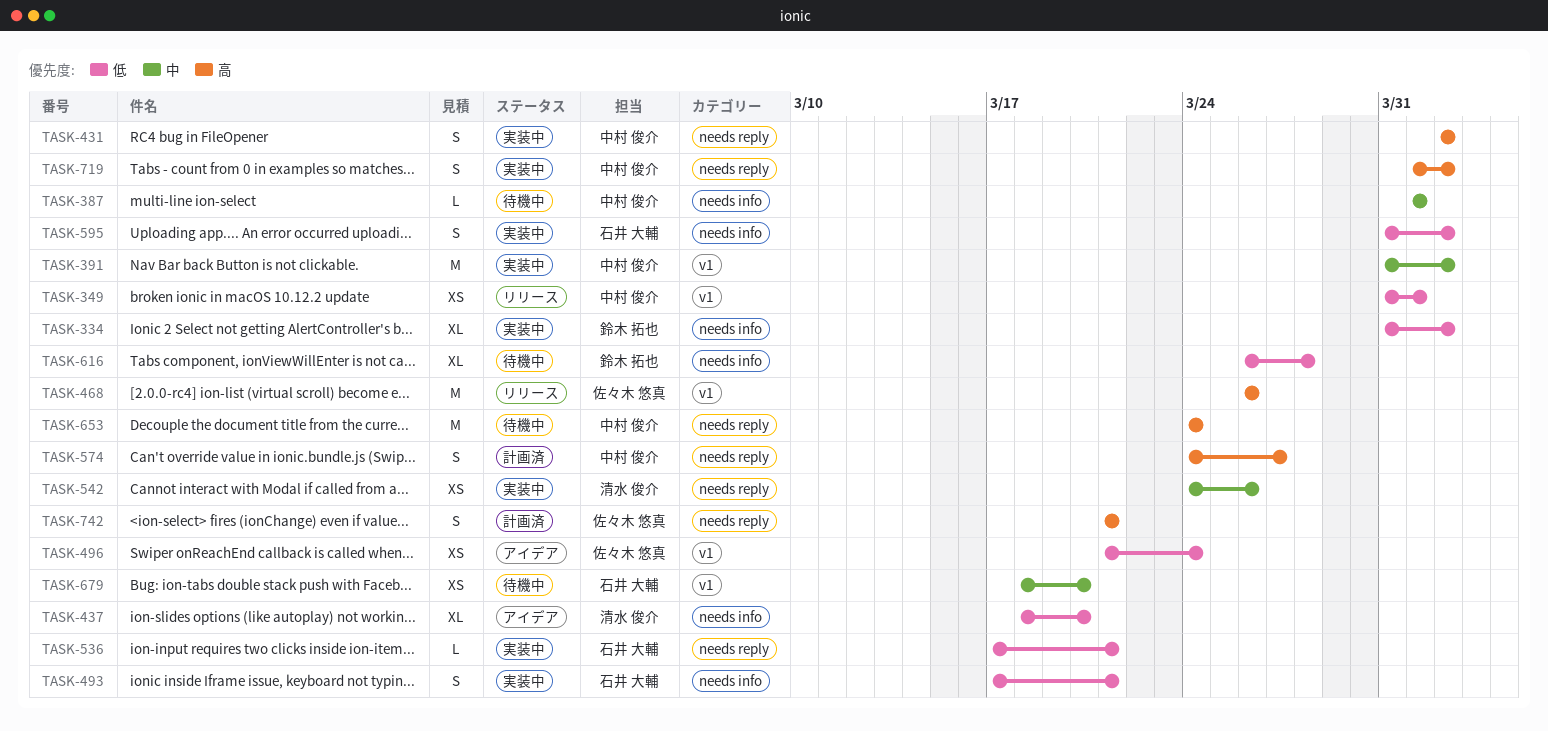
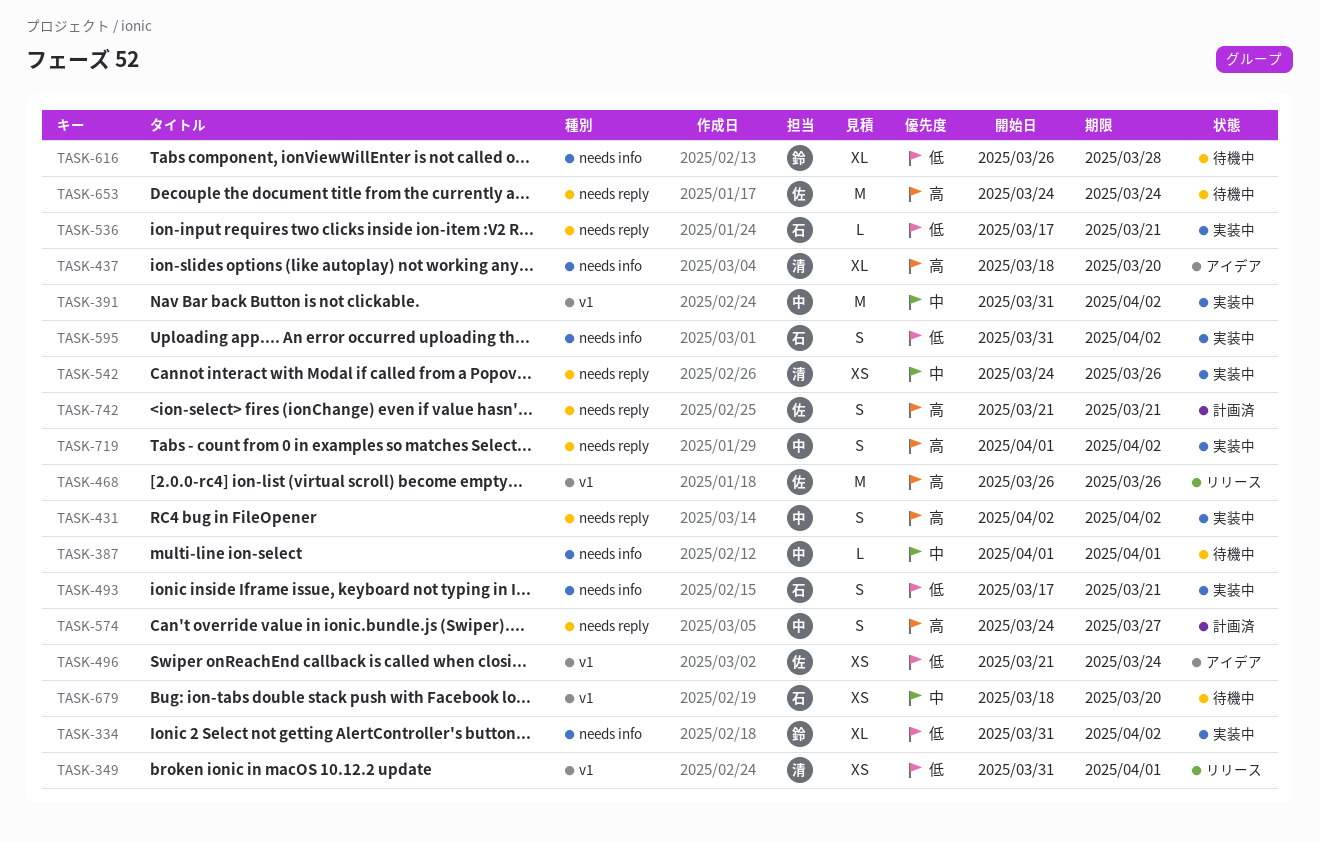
TASK-349, owner: 中村 俊介 -> 清水 俊介
TASK-437, priority: 低 -> 高
TASK-653, owner: 中村 俊介 -> 佐々木 悠真

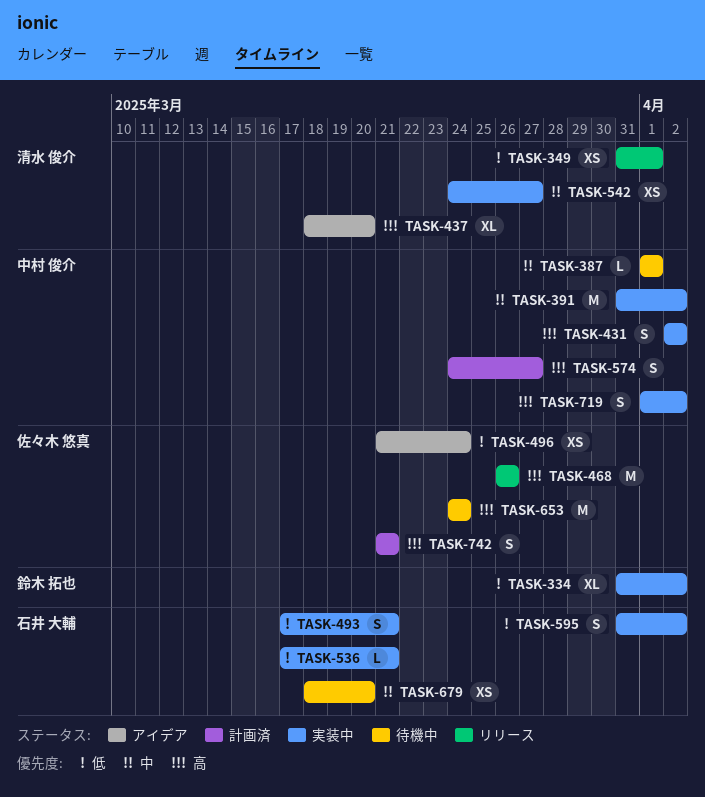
TASK-542, due: Mar 26 -> Mar 27
TASK-616: present -> none

